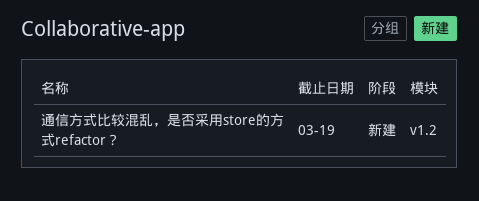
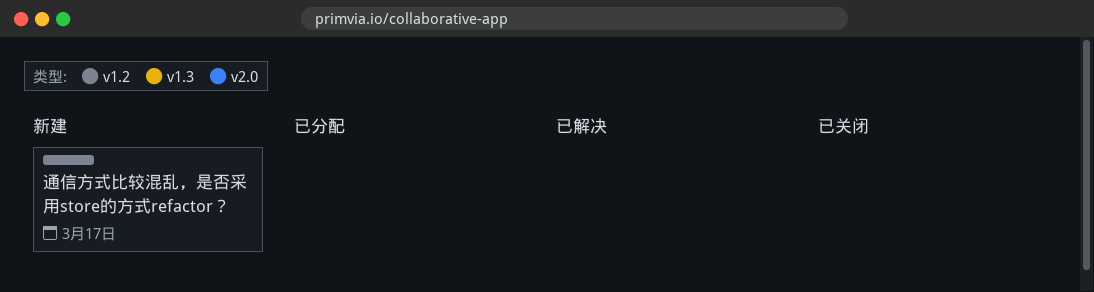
通信方式比较混乱，是否采用store的方式refactor？, due: Mar 19 -> Mar 17

